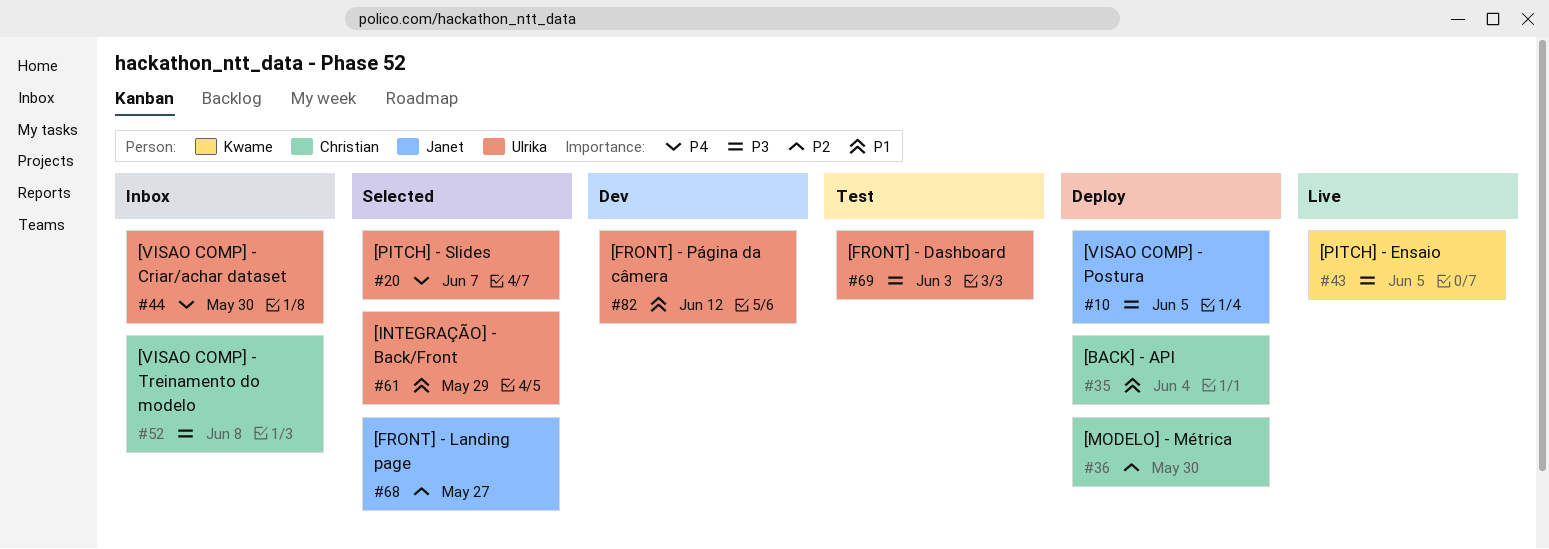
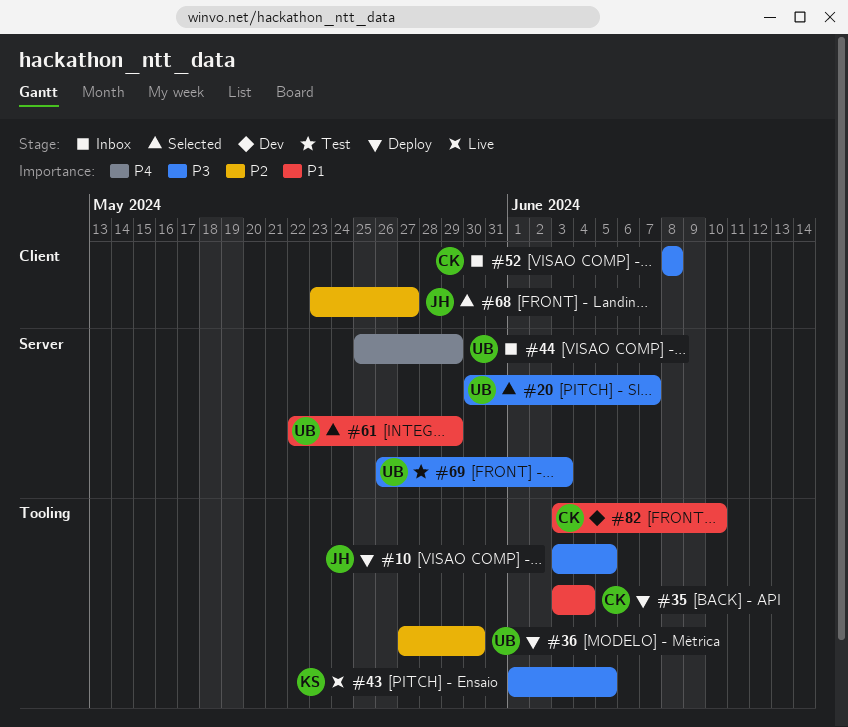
#20, priority: P4 -> P3
#36, owner: Christian -> Ulrika
#44, due: May 30 -> May 29
#82, owner: Ulrika -> Christian
#82, due: Jun 12 -> Jun 10

